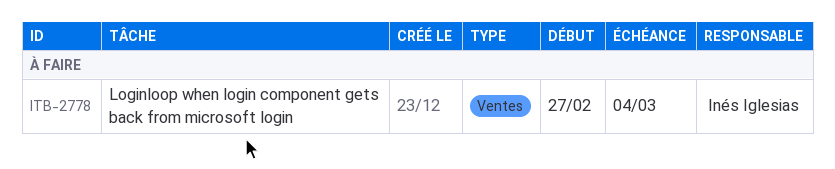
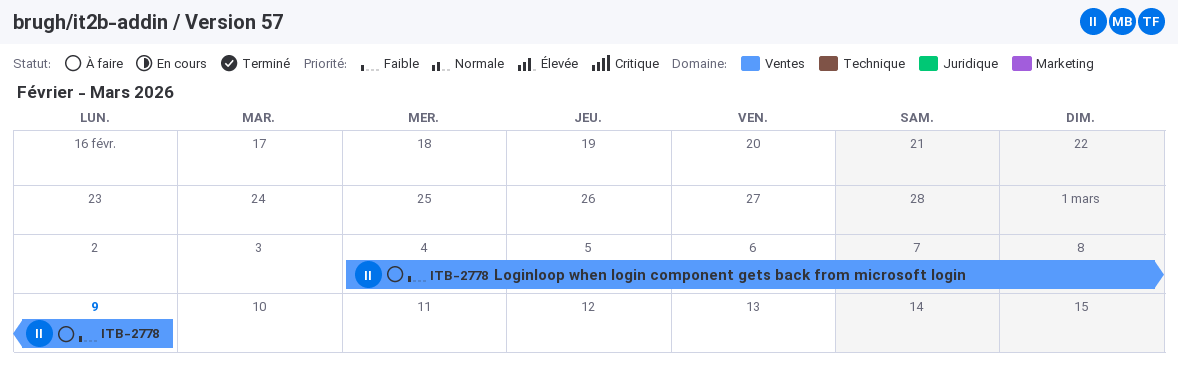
ITB-2778, start: Feb 27 -> Mar 4
ITB-2778, due: Mar 4 -> Mar 9

